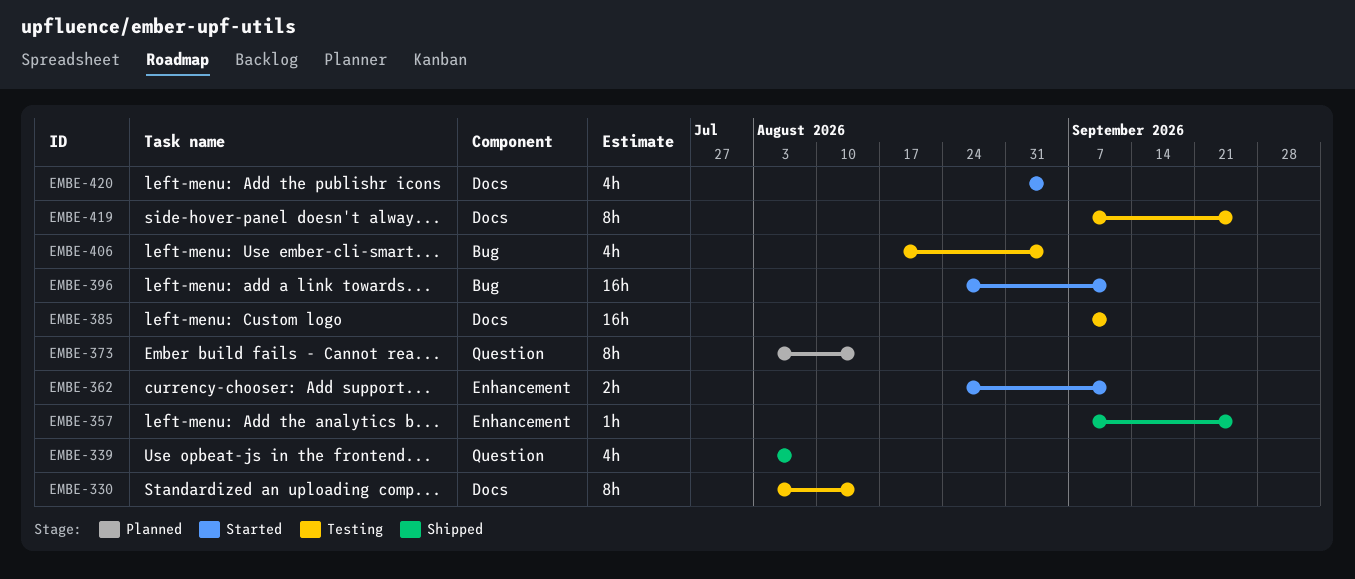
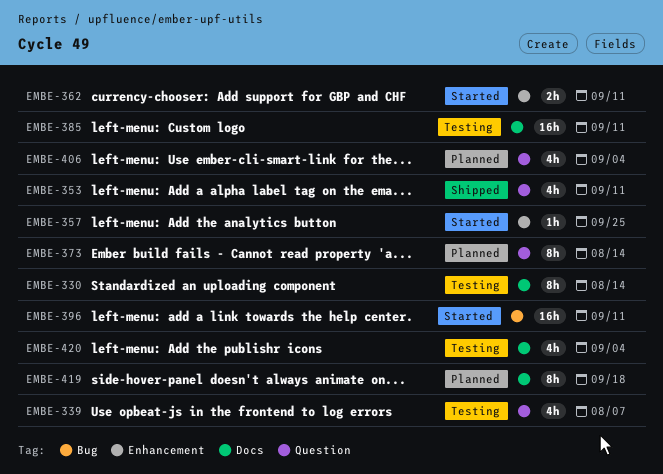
EMBE-339, status: Shipped -> Testing
EMBE-353: none -> present
EMBE-357, status: Shipped -> Started
EMBE-406, status: Testing -> Planned
EMBE-406, label: Bug -> Question
EMBE-419, status: Testing -> Planned
EMBE-419, due: Sep 25 -> Sep 18
EMBE-420, status: Started -> Testing

